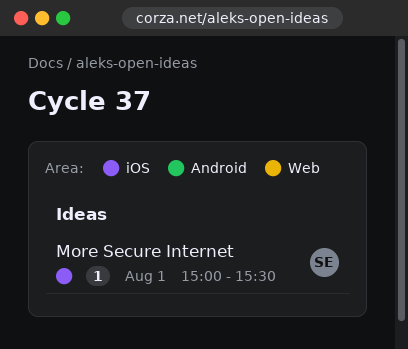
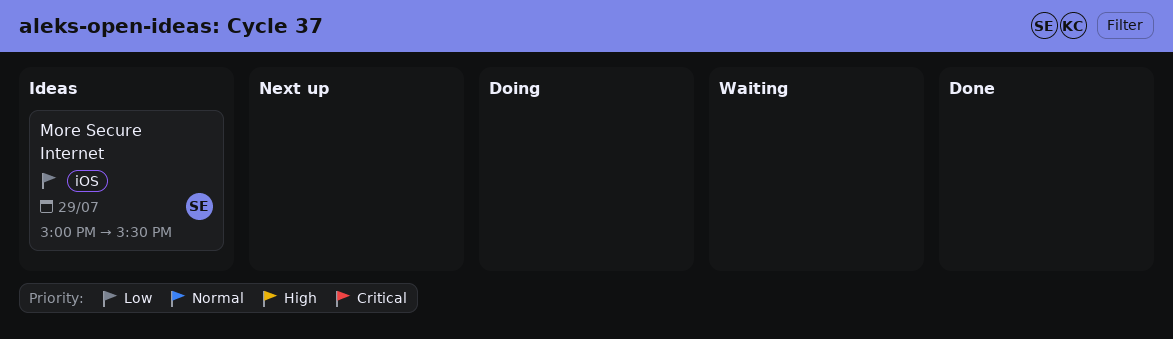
More Secure Internet, day: Aug 1 -> Jul 29

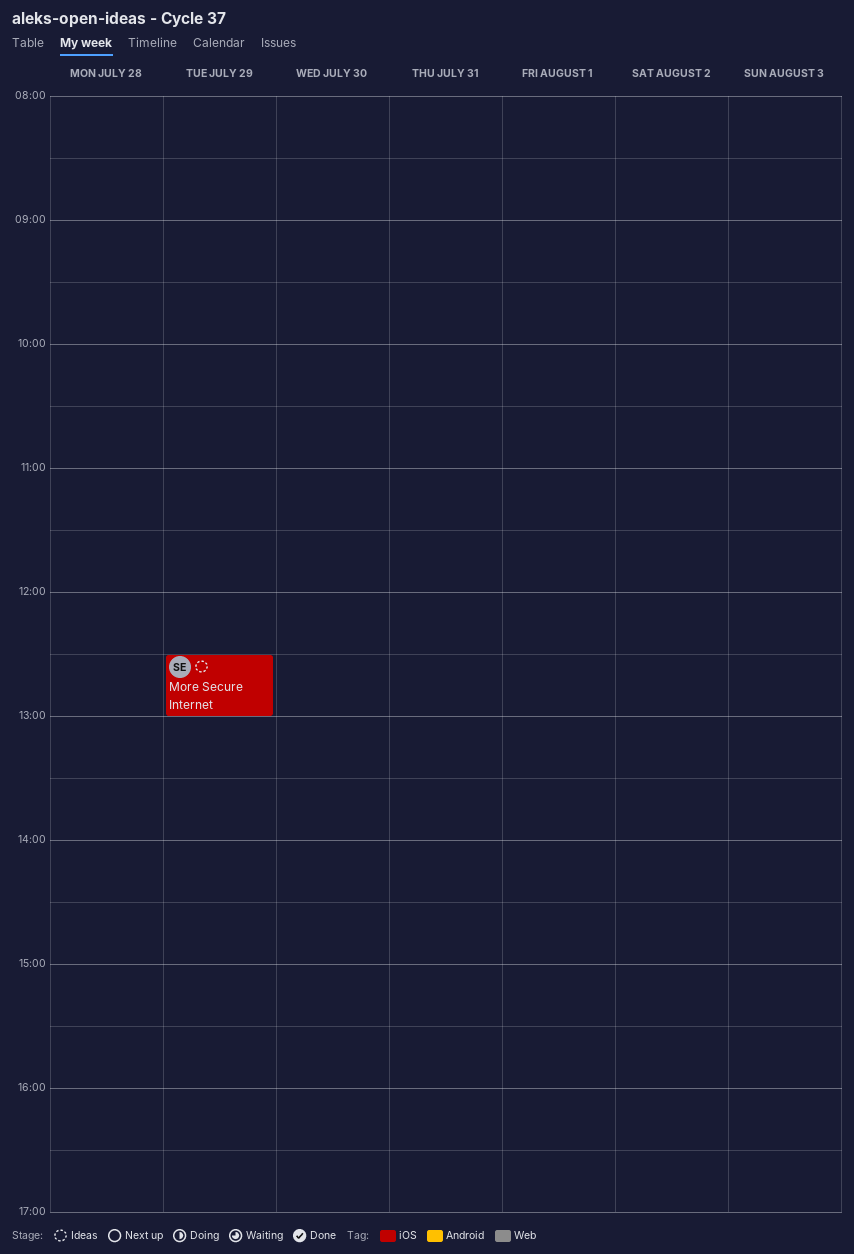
More Secure Internet, begins: 15:00 -> 12:30
More Secure Internet, ends: 15:30 -> 13:00

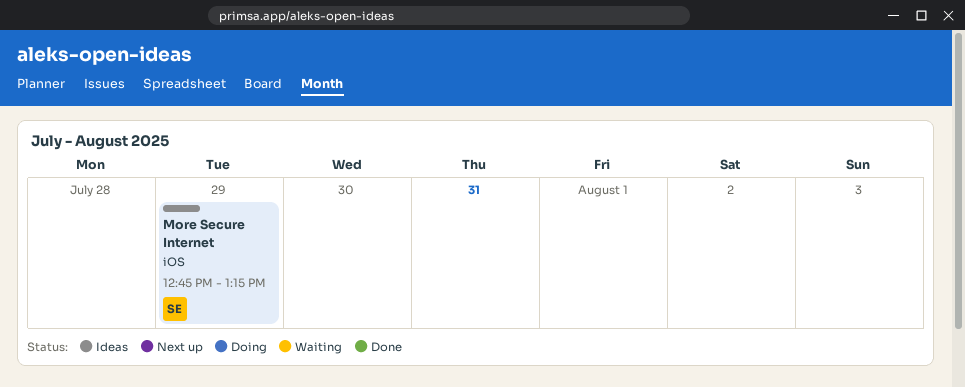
More Secure Internet, begins: 12:30 -> 12:45
More Secure Internet, ends: 13:00 -> 13:15

